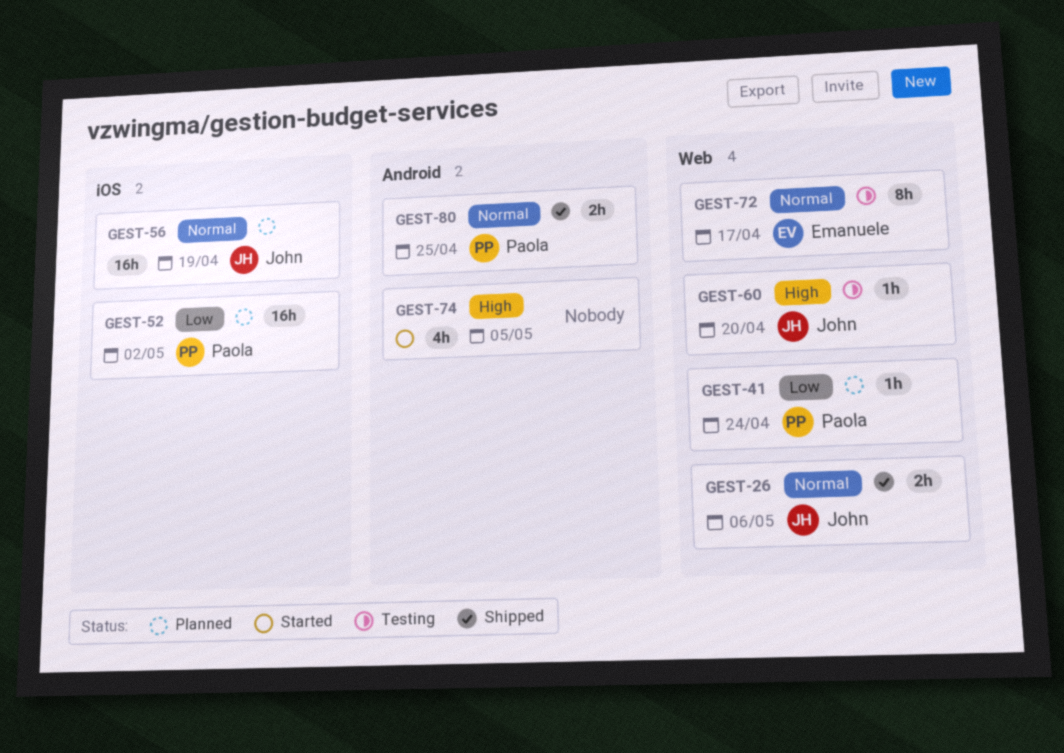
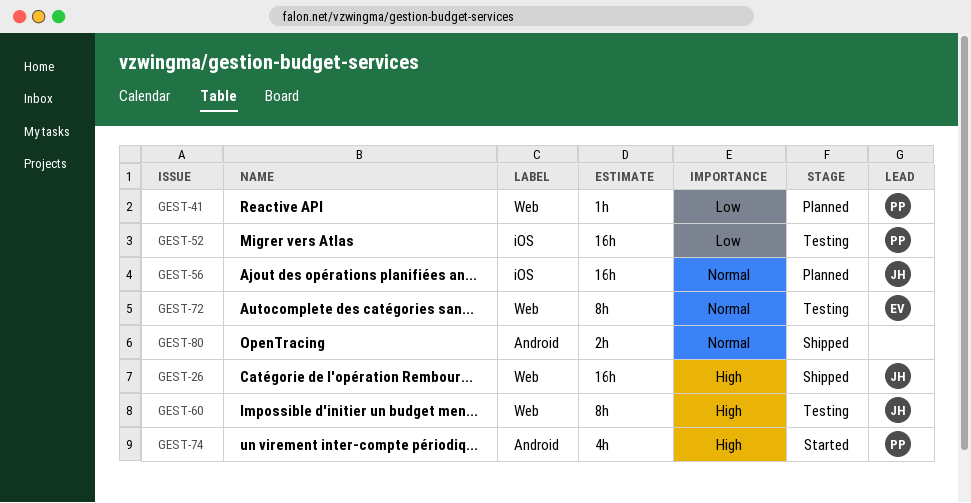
GEST-26, priority: Normal -> High
GEST-26, estimate: 2h -> 16h
GEST-52, status: Planned -> Testing
GEST-60, estimate: 1h -> 8h
GEST-74, owner: none -> Paola
GEST-80, owner: Paola -> none

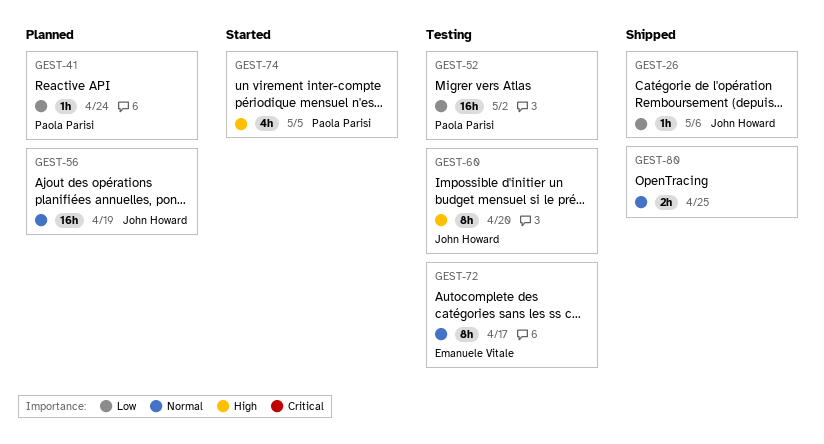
GEST-26, priority: High -> Low
GEST-26, estimate: 16h -> 1h

